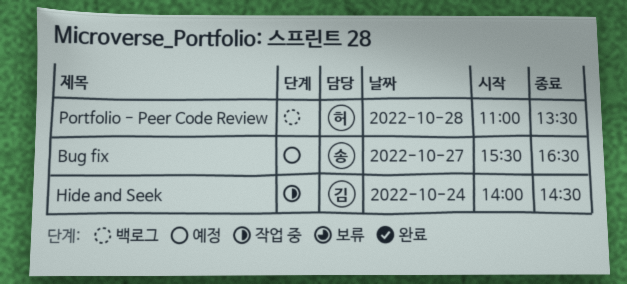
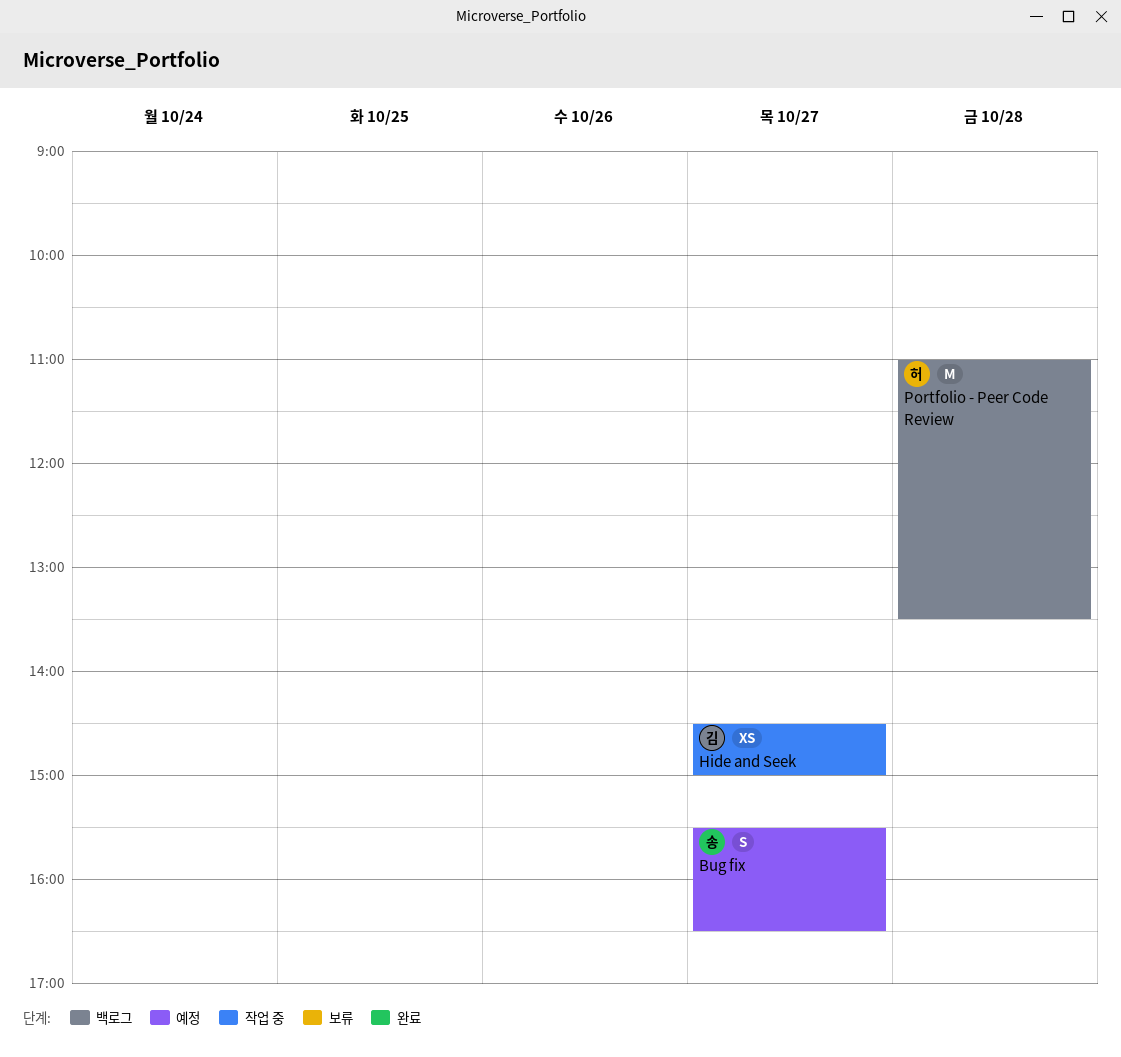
Hide and Seek, day: Oct 24 -> Oct 27
Hide and Seek, begins: 14:00 -> 14:30
Hide and Seek, ends: 14:30 -> 15:00

